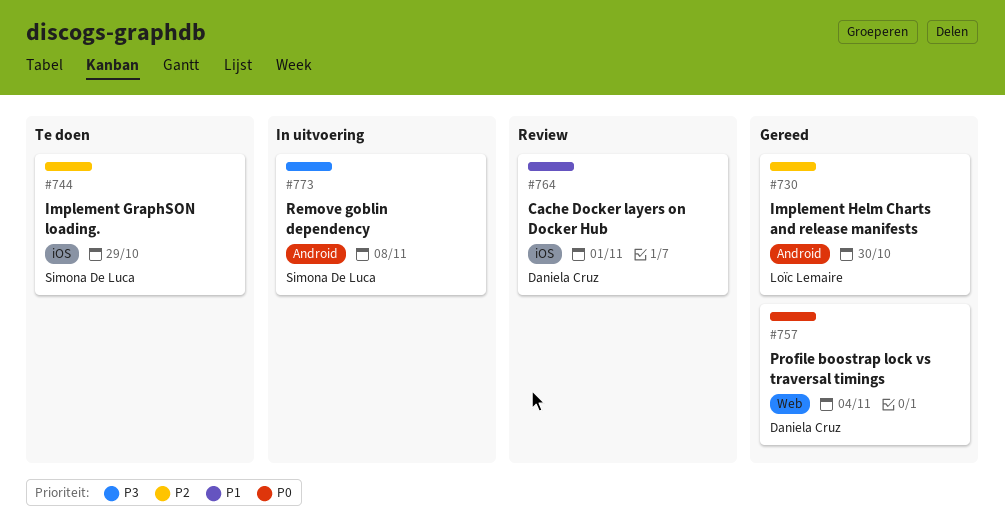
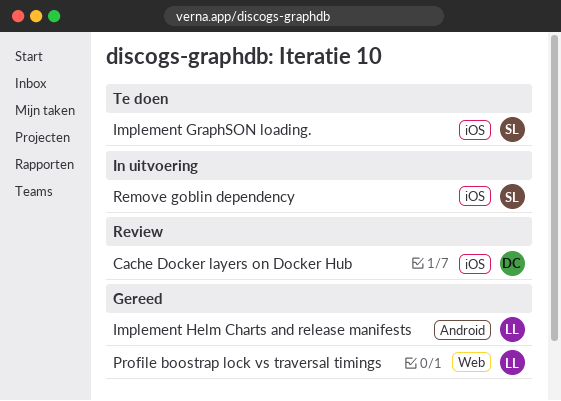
Profile boostrap lock vs traversal timings, owner: Daniela Cruz -> Loïc Lemaire
Remove goblin dependency, label: Android -> iOS

